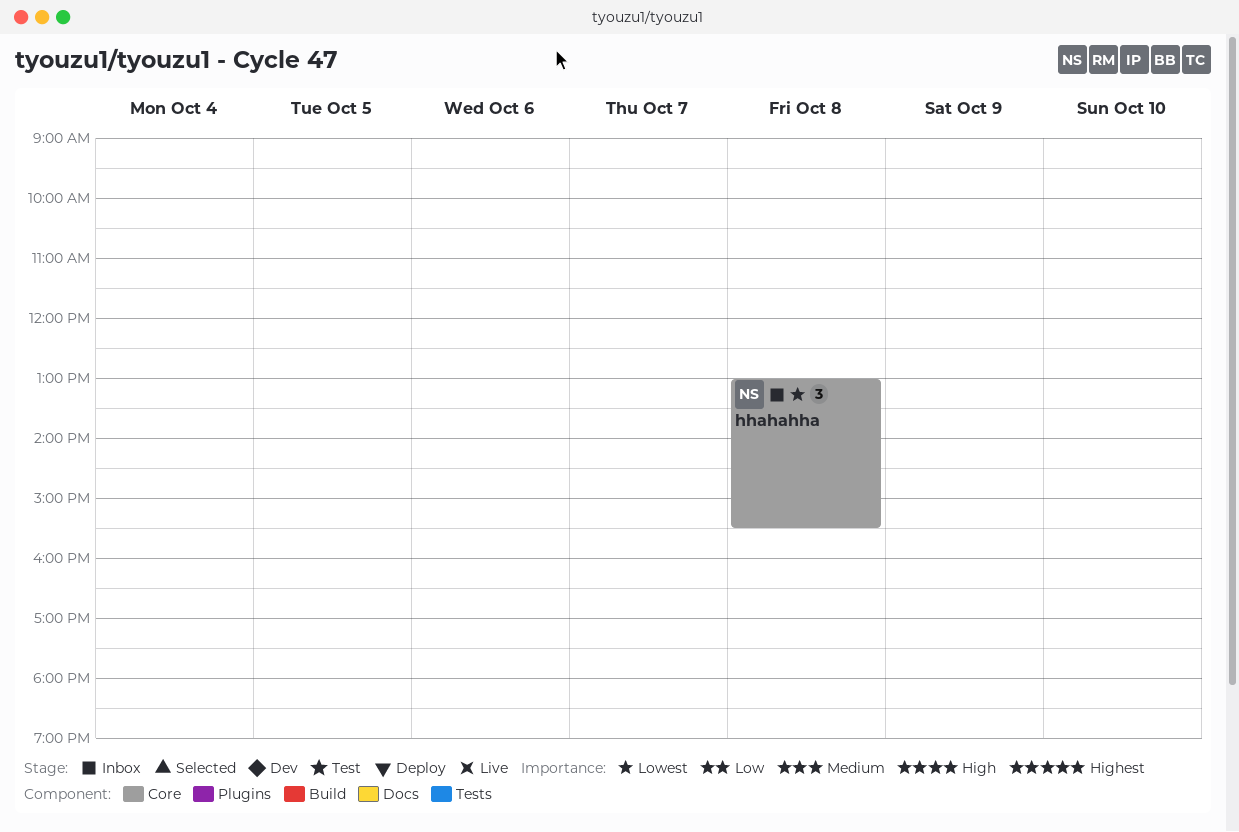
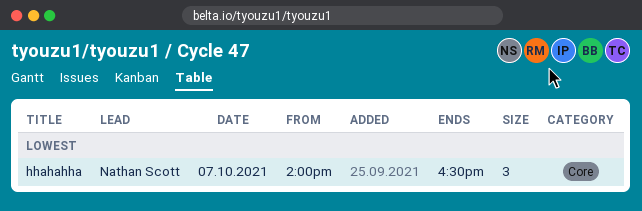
hhahahha, day: Oct 8 -> Oct 7
hhahahha, begins: 13:00 -> 14:00
hhahahha, ends: 15:30 -> 16:30

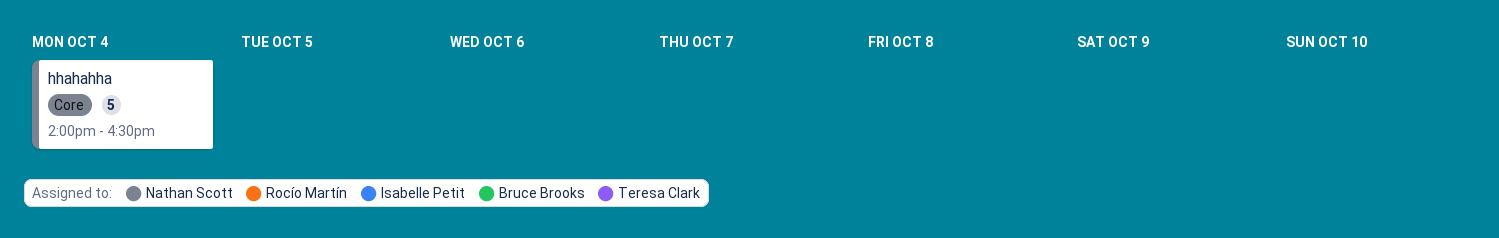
hhahahha, estimate: 3 -> 5
hhahahha, day: Oct 7 -> Oct 4

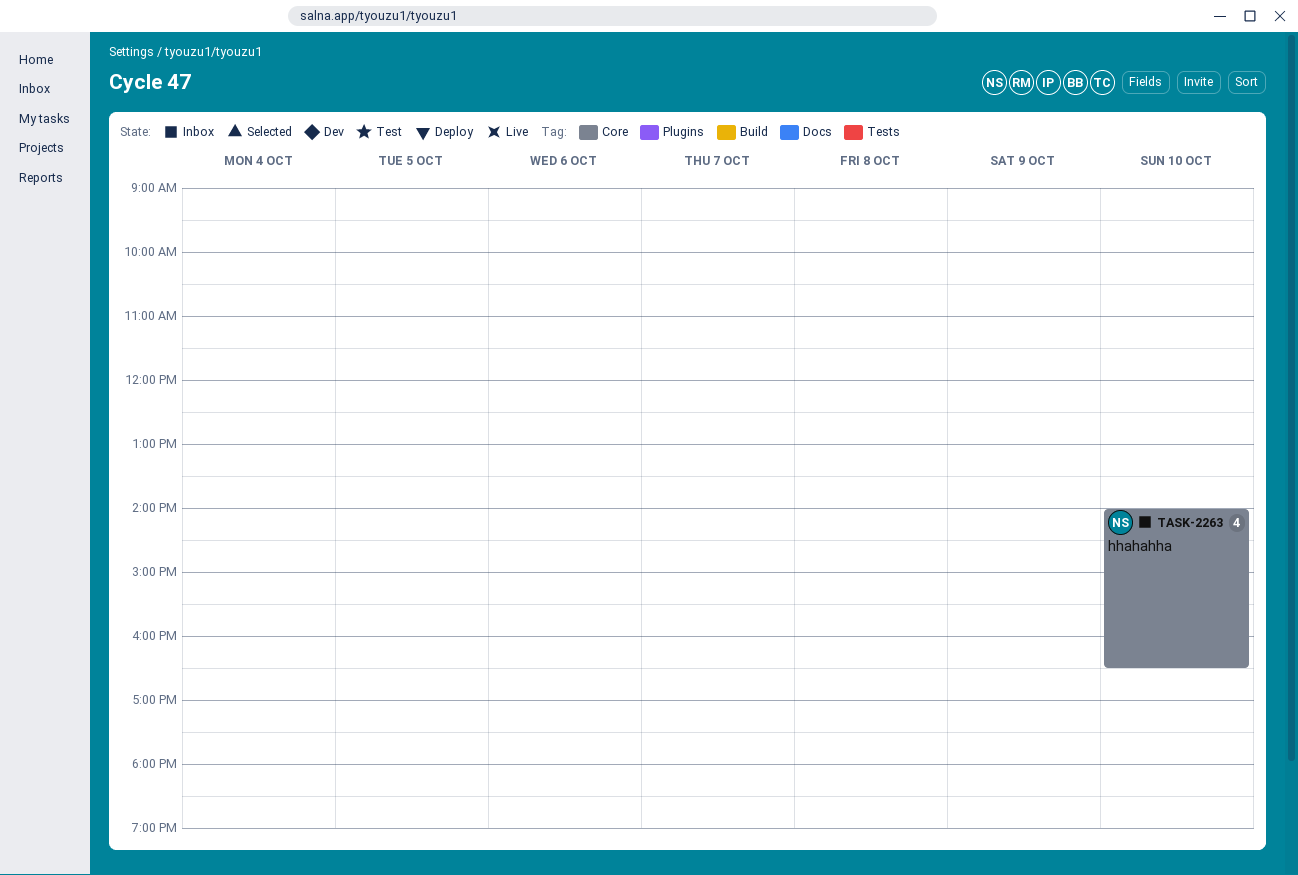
hhahahha, estimate: 5 -> 4
hhahahha, day: Oct 4 -> Oct 10

